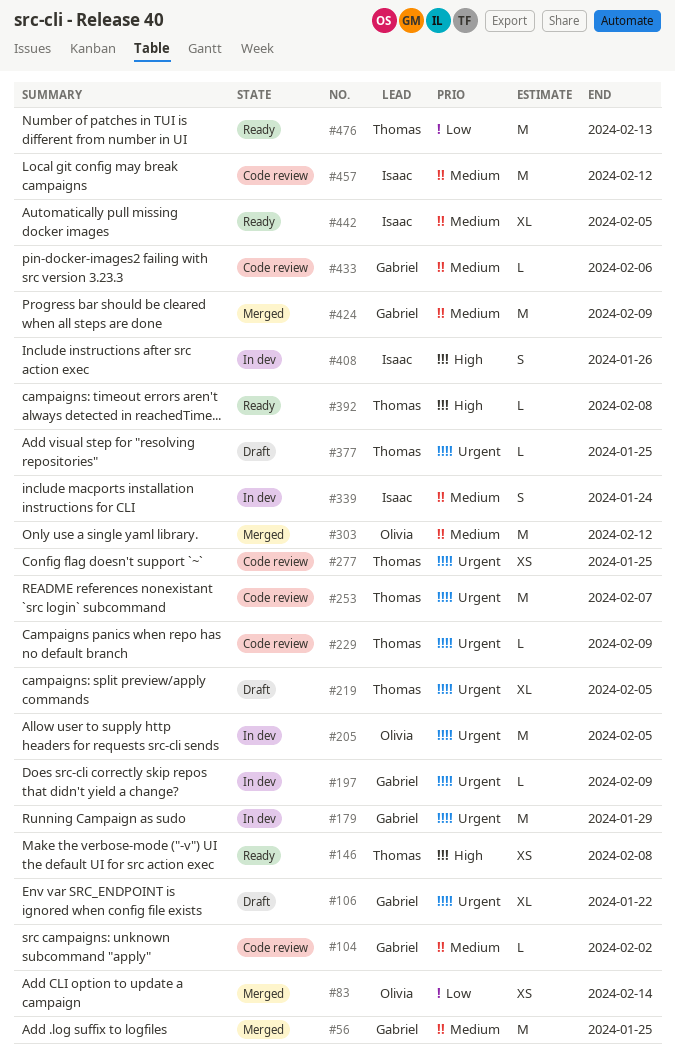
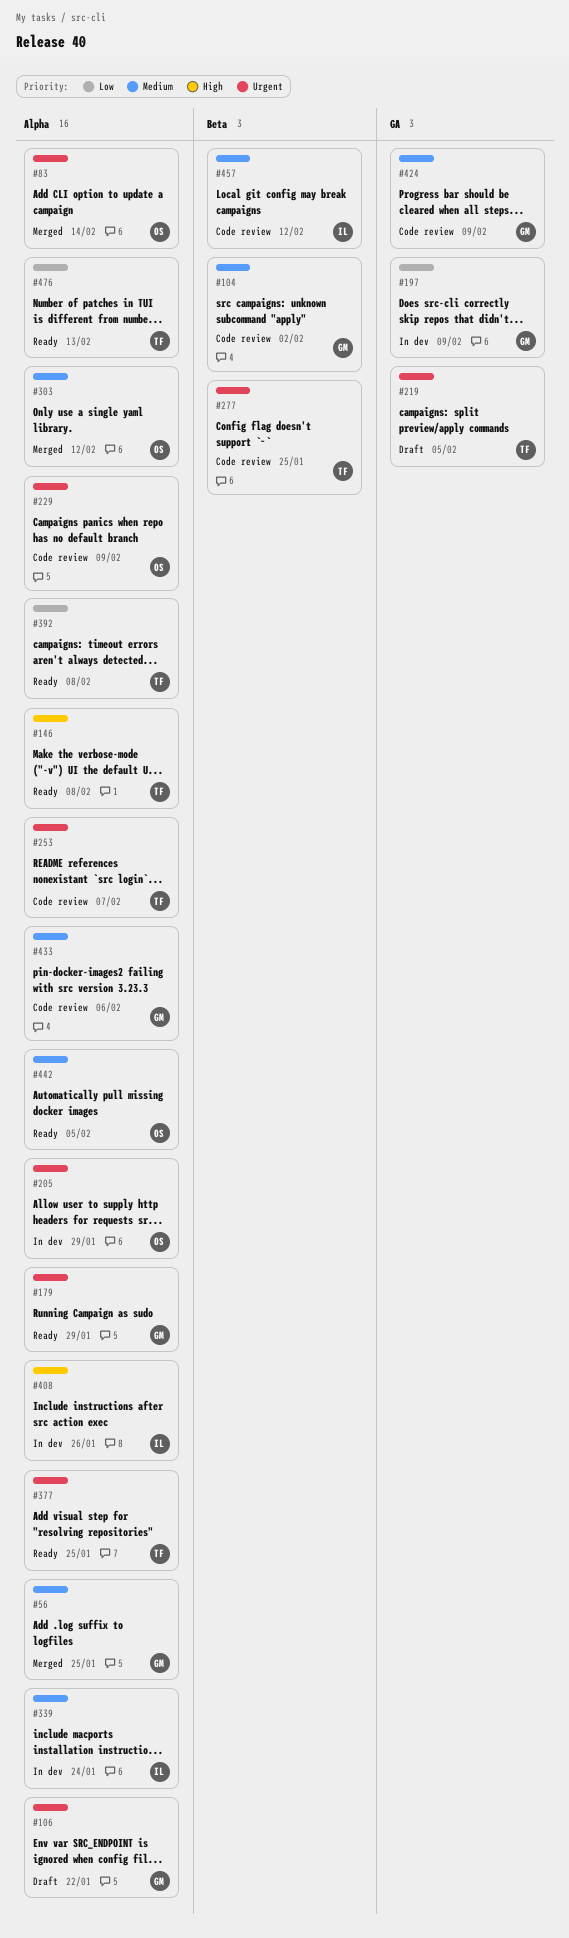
#83, priority: Low -> Urgent
#179, status: In dev -> Ready
#197, priority: Urgent -> Low
#205, due: Feb 5 -> Jan 29
#229, owner: Thomas -> Olivia
#377, status: Draft -> Ready
#392, priority: High -> Low
#424, status: Merged -> Code review
#442, owner: Isaac -> Olivia

